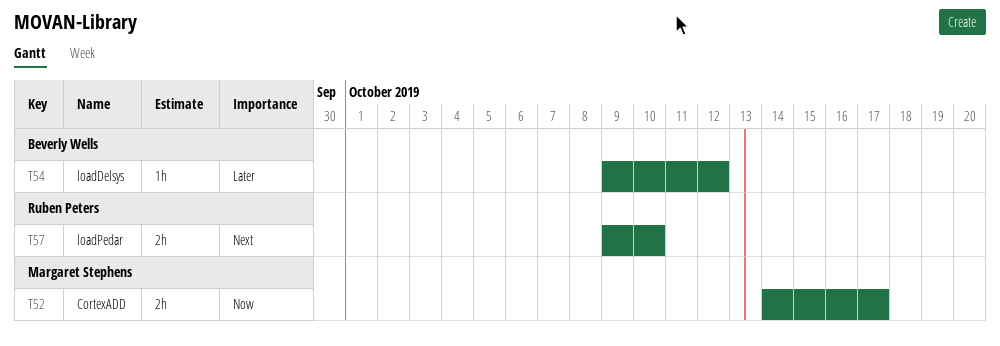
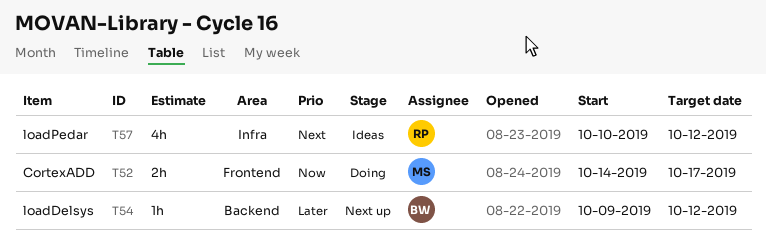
T57, estimate: 2h -> 4h
T57, start: Oct 9 -> Oct 10
T57, due: Oct 10 -> Oct 12

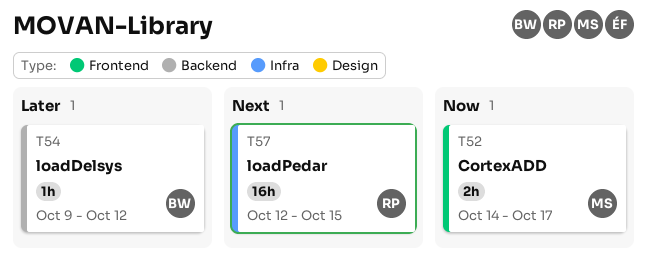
T57, estimate: 4h -> 16h
T57, start: Oct 10 -> Oct 12
T57, due: Oct 12 -> Oct 15

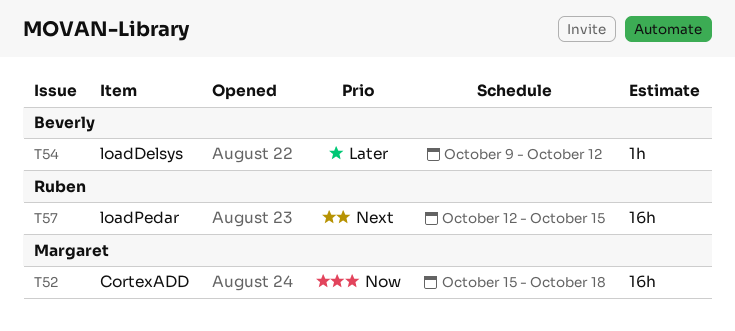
T52, estimate: 2h -> 16h
T52, start: Oct 14 -> Oct 15
T52, due: Oct 17 -> Oct 18

